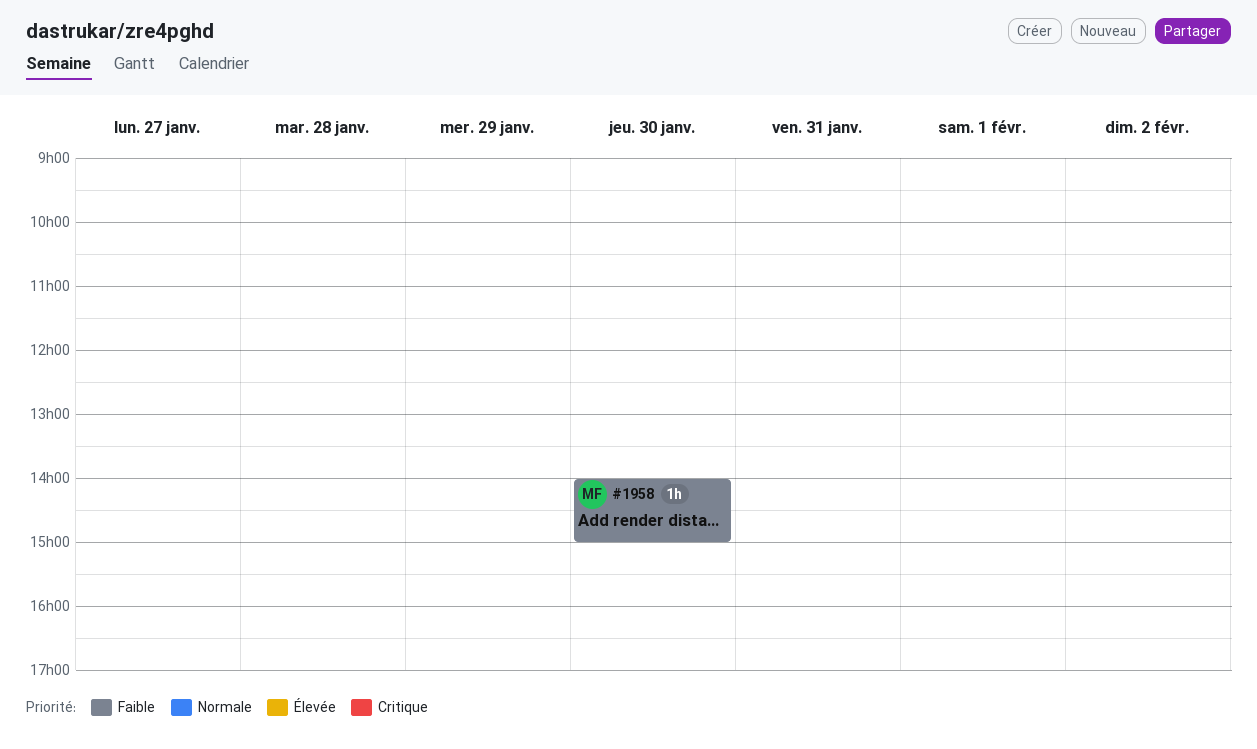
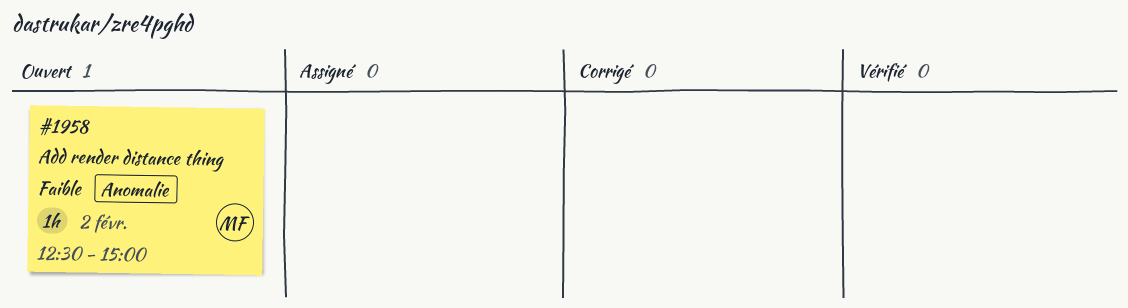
#1958, day: Jan 30 -> Feb 2
#1958, begins: 14:00 -> 12:30

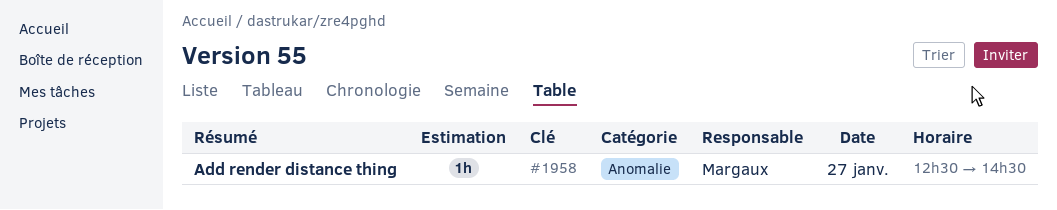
#1958, day: Feb 2 -> Jan 27
#1958, ends: 15:00 -> 14:30

